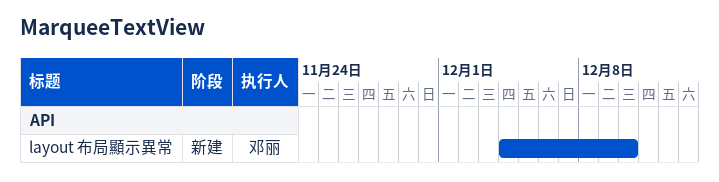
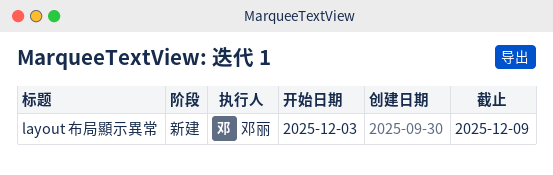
layout 布局顯示異常, start: Dec 4 -> Dec 3
layout 布局顯示異常, due: Dec 10 -> Dec 9

